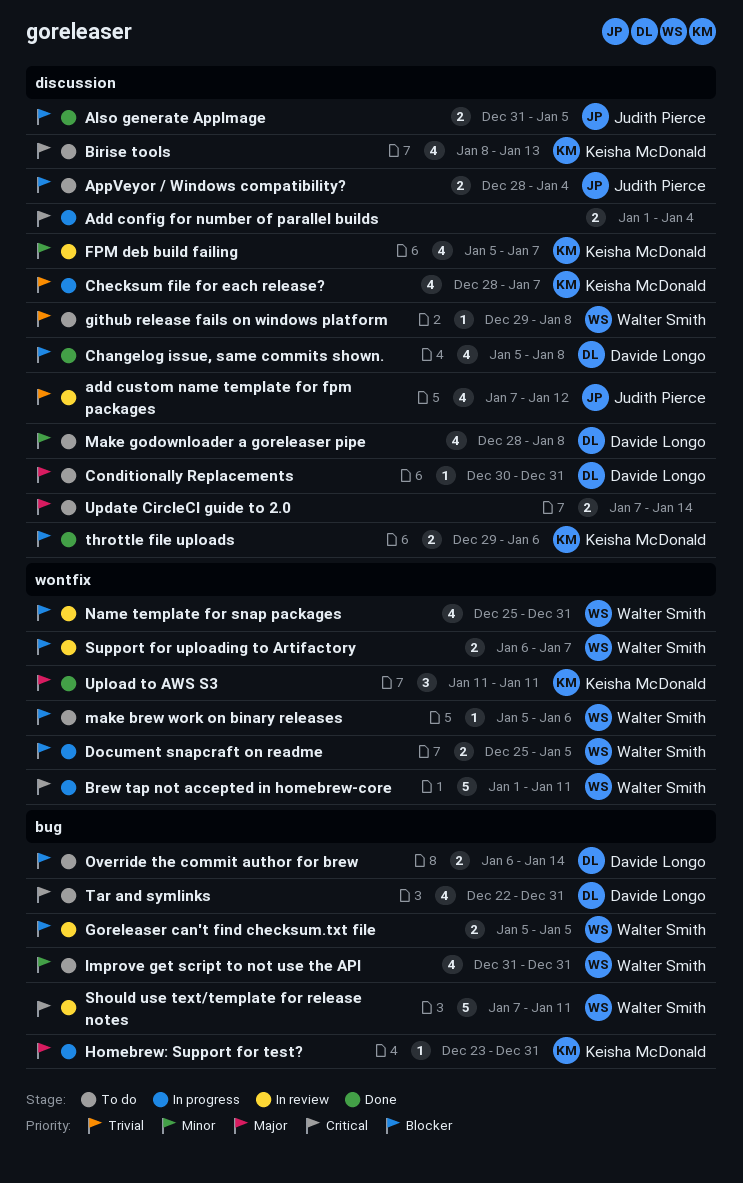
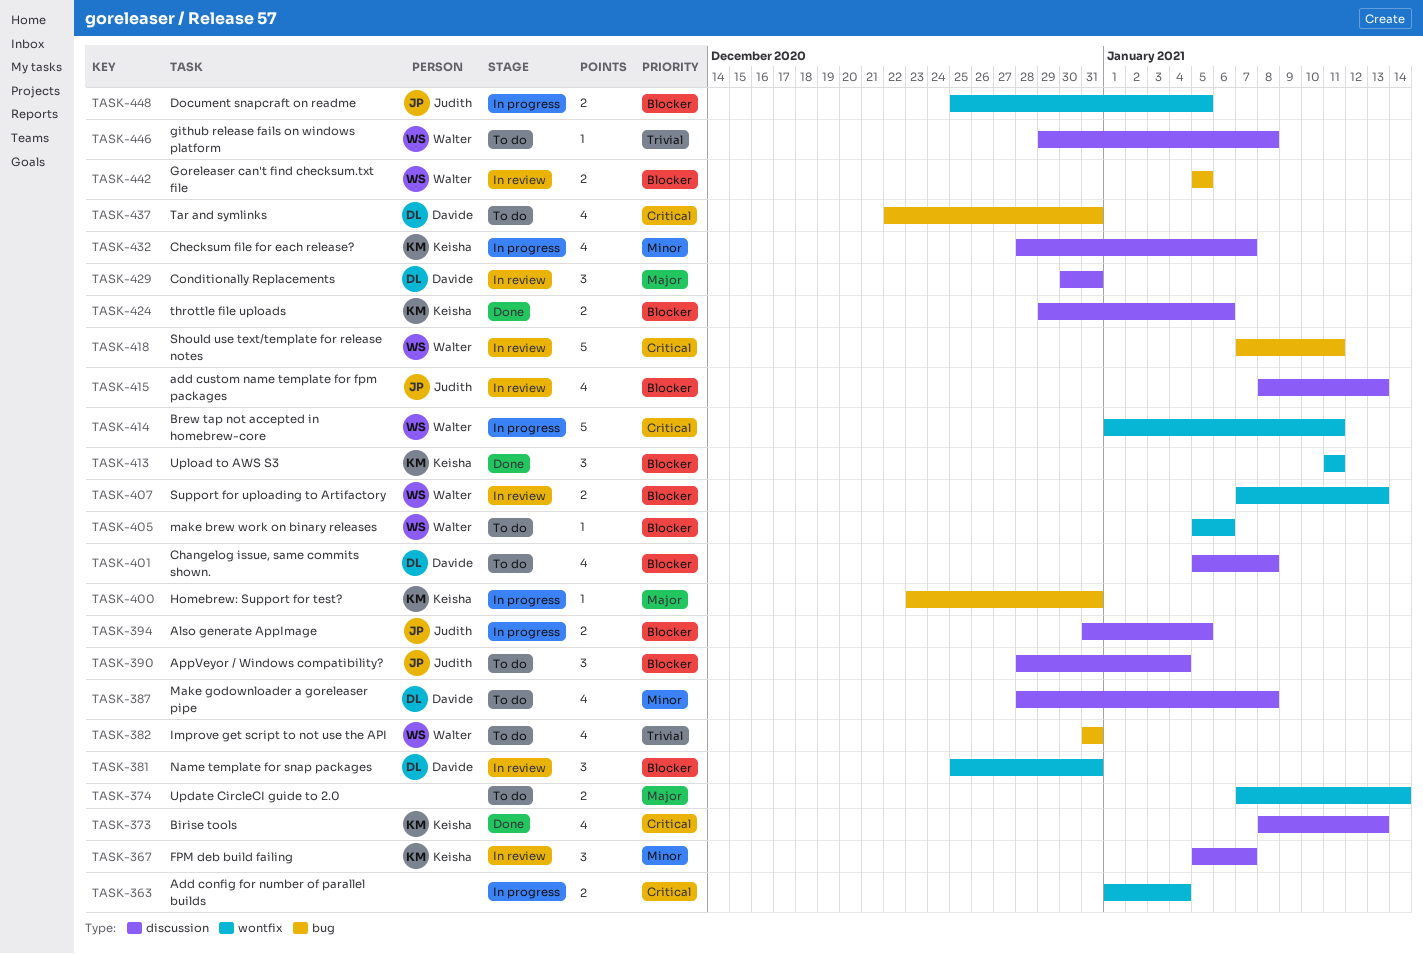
Add config for number of parallel builds, label: discussion -> wontfix
add custom name template for fpm packages, priority: Trivial -> Blocker
add custom name template for fpm packages, start: Jan 7 -> Jan 8
add custom name template for fpm packages, due: Jan 12 -> Jan 13
Also generate AppImage, status: Done -> In progress
AppVeyor / Windows compatibility?, estimate: 2 -> 3
Birise tools, status: To do -> Done
Changelog issue, same commits shown., status: Done -> To do
Checksum file for each release?, priority: Trivial -> Minor
Conditionally Replacements, status: To do -> In review
Conditionally Replacements, estimate: 1 -> 3
Document snapcraft on readme, owner: Walter Smith -> Judith Pierce
FPM deb build failing, estimate: 4 -> 3
Improve get script to not use the API, priority: Minor -> Trivial
Name template for snap packages, owner: Walter Smith -> Davide Longo
Name template for snap packages, estimate: 4 -> 3
Override the commit author for brew: present -> none
Support for uploading to Artifactory, start: Jan 6 -> Jan 7
Support for uploading to Artifactory, due: Jan 7 -> Jan 13
Update CircleCI guide to 2.0, label: discussion -> wontfix
Upload to AWS S3, priority: Major -> Blocker

